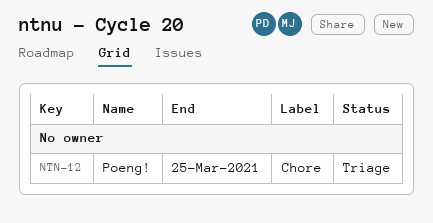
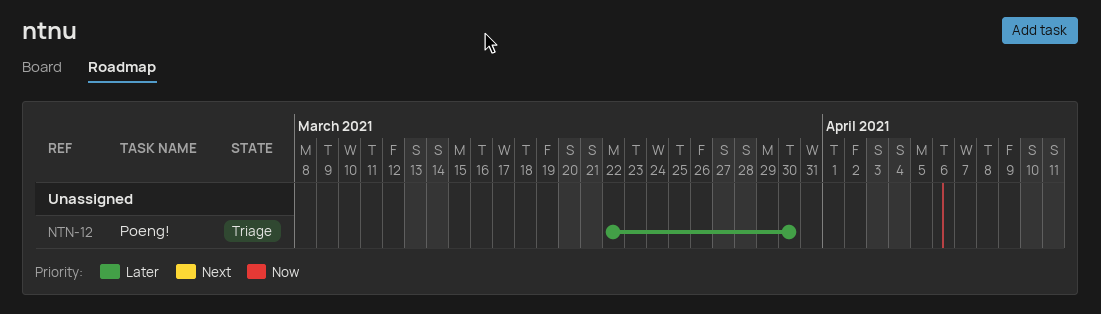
NTN-12, due: Mar 25 -> Mar 30

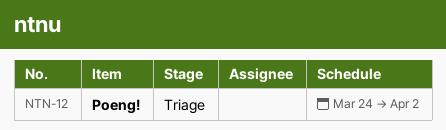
NTN-12, start: Mar 22 -> Mar 24
NTN-12, due: Mar 30 -> Apr 2

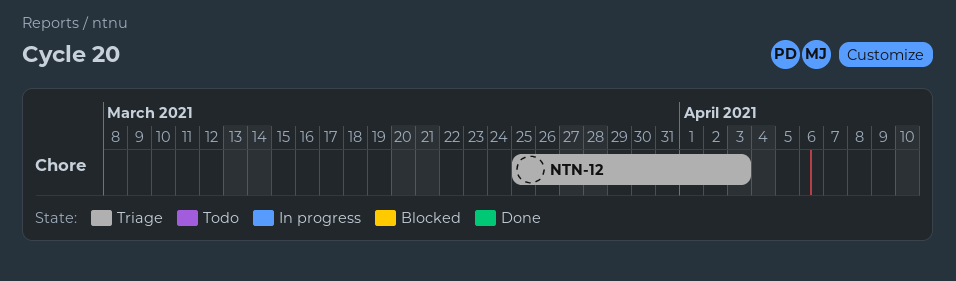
NTN-12, start: Mar 24 -> Mar 25
NTN-12, due: Apr 2 -> Apr 3

